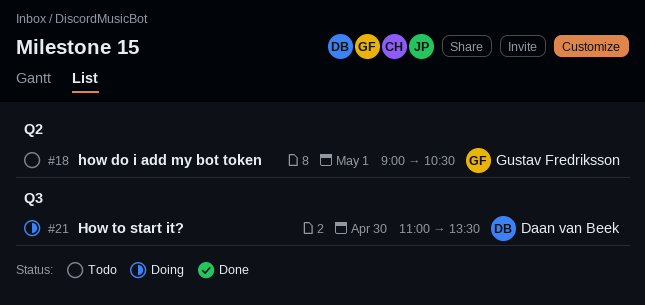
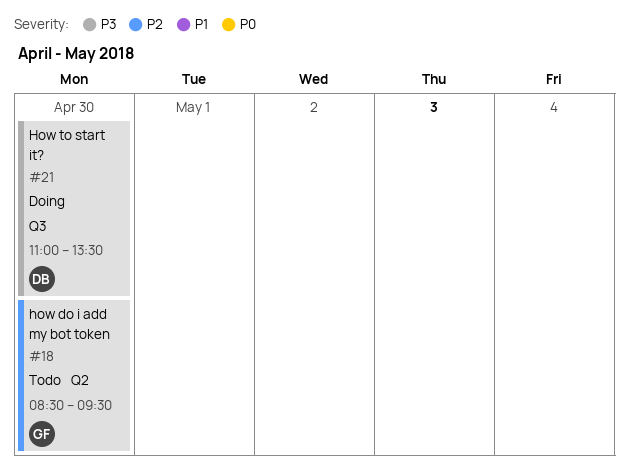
#18, day: May 1 -> Apr 30
#18, begins: 09:00 -> 08:30
#18, ends: 10:30 -> 09:30

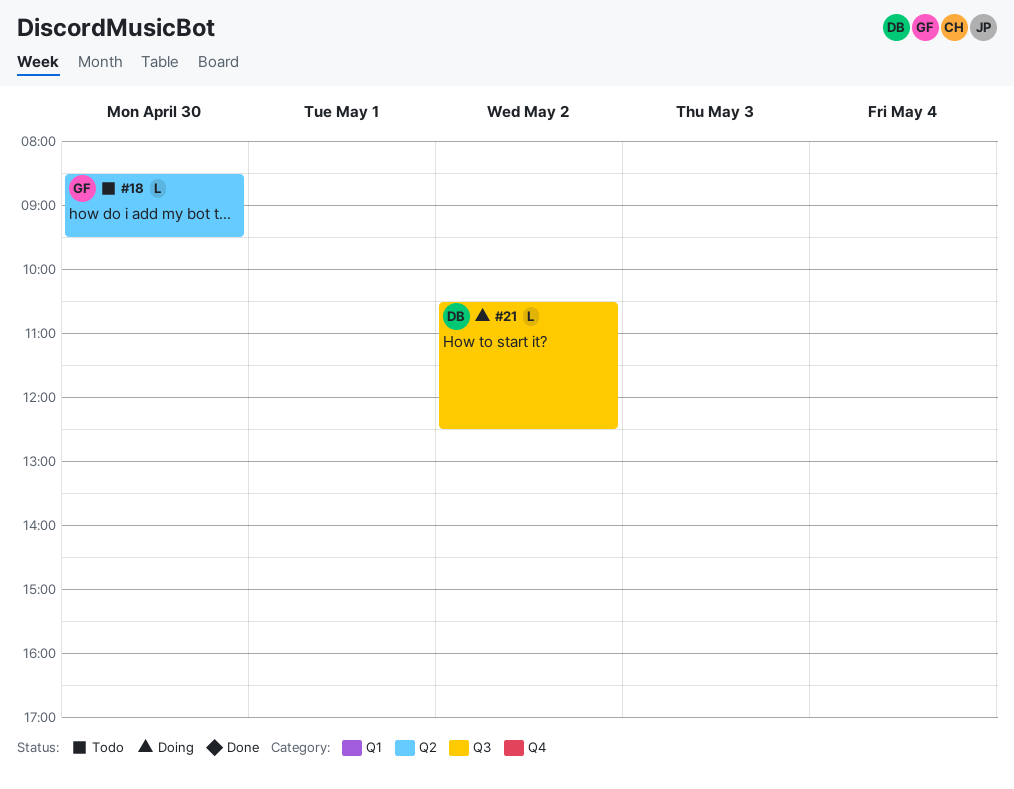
#21, day: Apr 30 -> May 2
#21, begins: 11:00 -> 10:30
#21, ends: 13:30 -> 12:30

